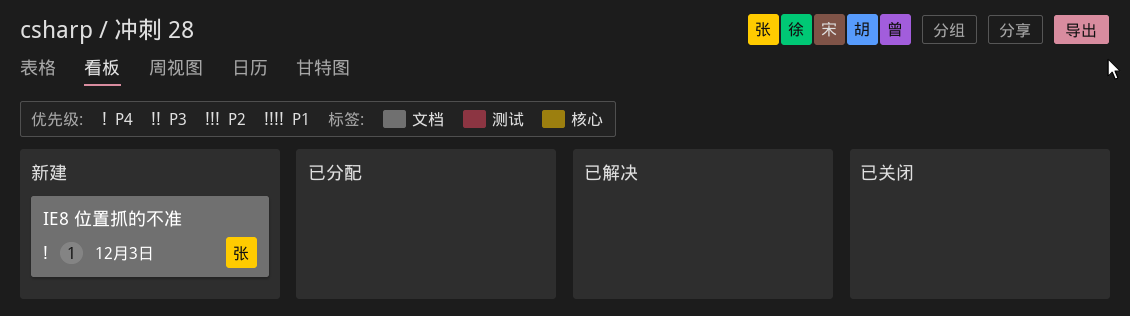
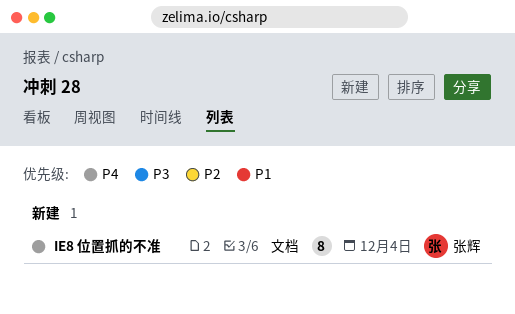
IE8 位置抓的不准, estimate: 1 -> 8
IE8 位置抓的不准, due: Dec 3 -> Dec 4

